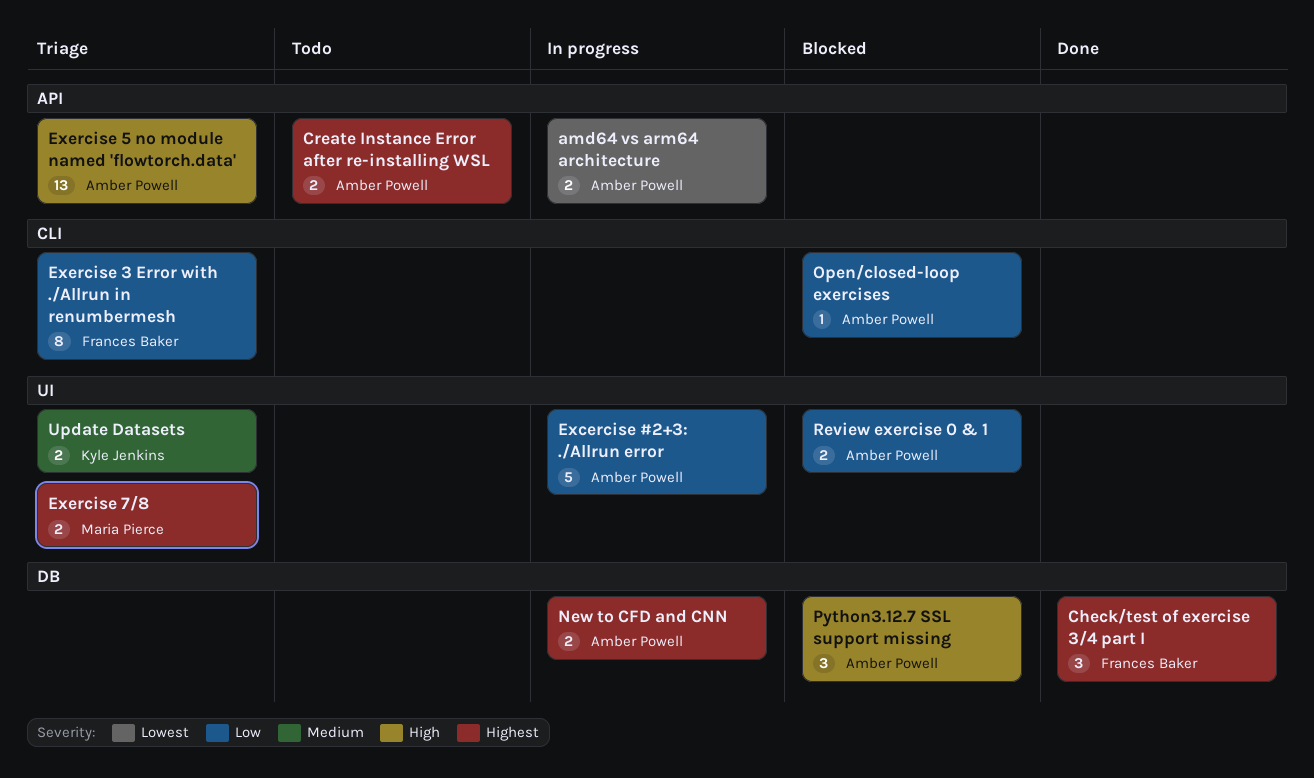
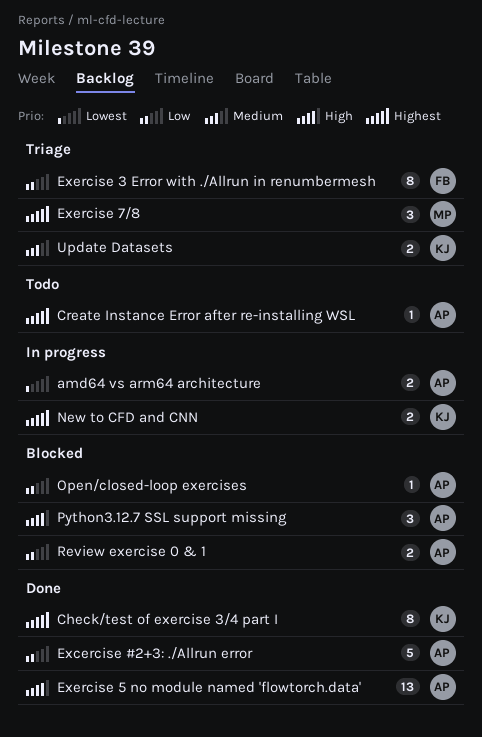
Check/test of exercise 3/4 part I, owner: Frances Baker -> Kyle Jenkins
Check/test of exercise 3/4 part I, estimate: 3 -> 8
Create Instance Error after re-installing WSL, estimate: 2 -> 1
Excercise #2+3: ./Allrun error, status: In progress -> Done
Exercise 5 no module named 'flowtorch.data', status: Triage -> Done
Exercise 7/8, estimate: 2 -> 3
New to CFD and CNN, owner: Amber Powell -> Kyle Jenkins

